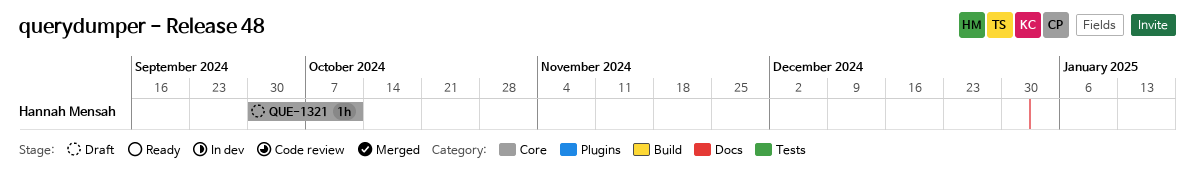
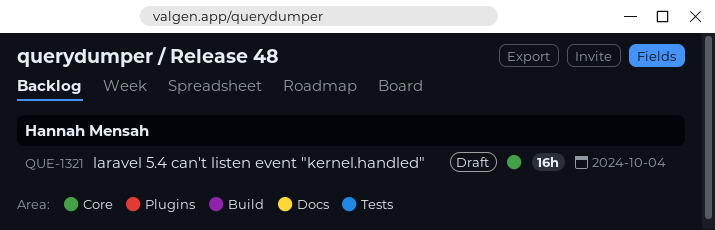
QUE-1321, estimate: 1h -> 16h
QUE-1321, due: Oct 11 -> Oct 4

